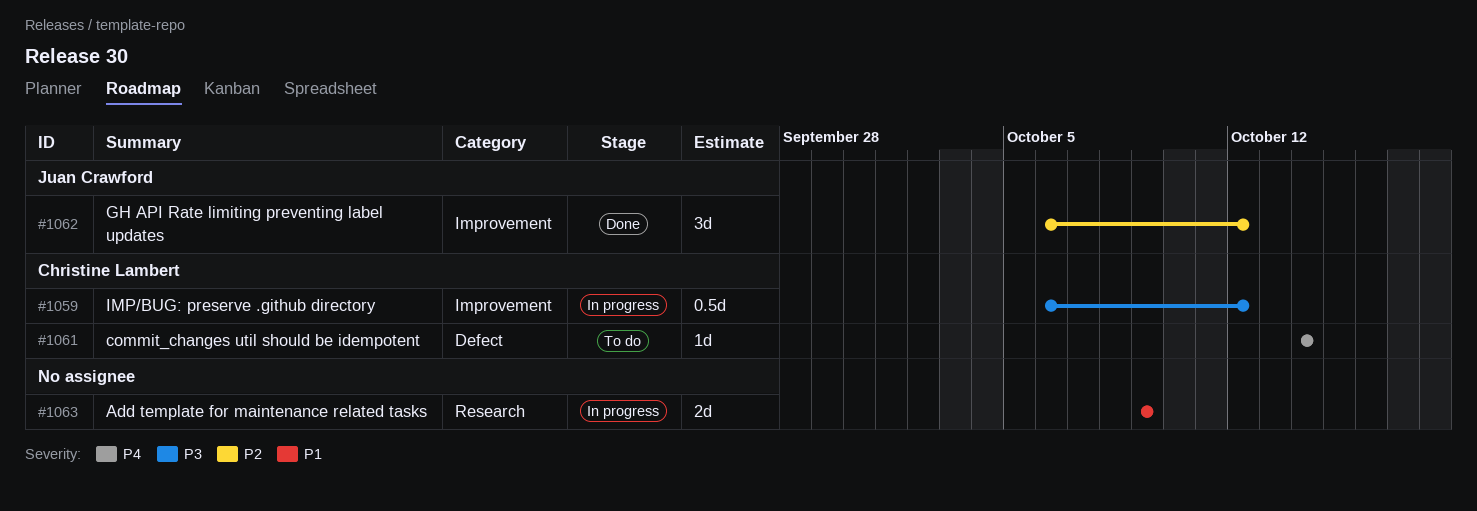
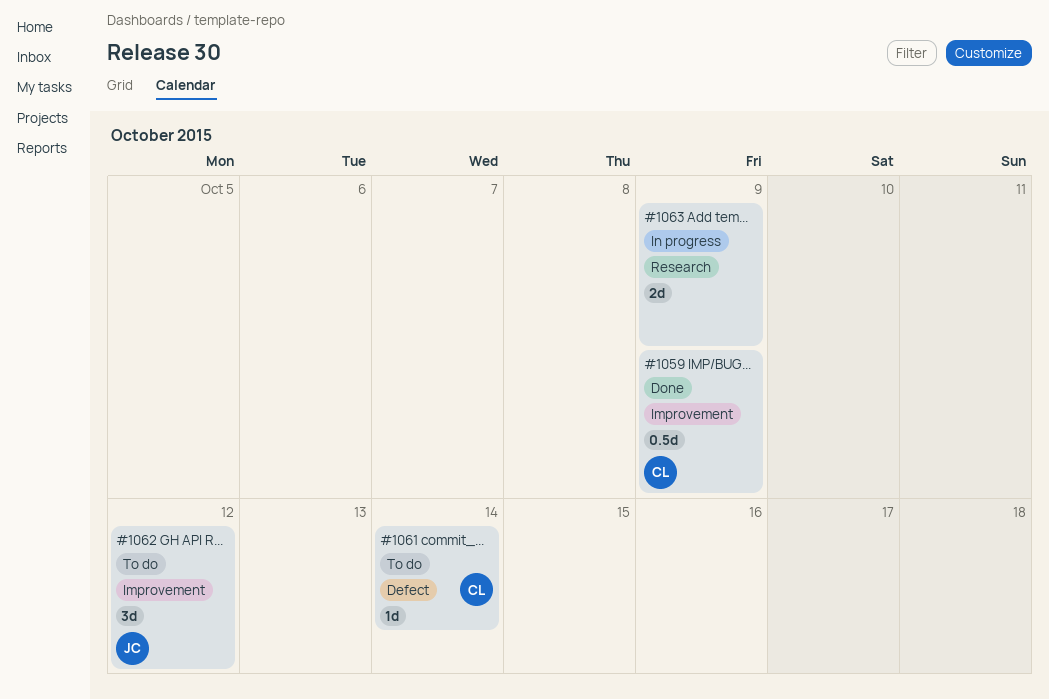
#1059, status: In progress -> Done
#1059, due: Oct 12 -> Oct 9
#1062, status: Done -> To do

